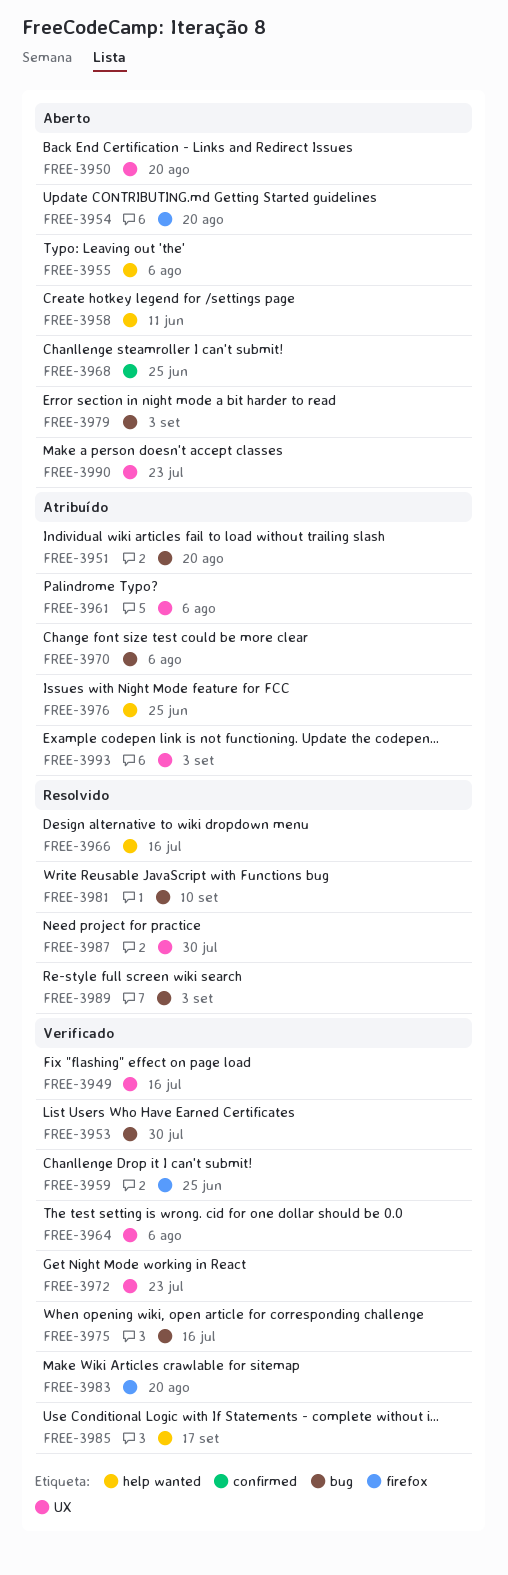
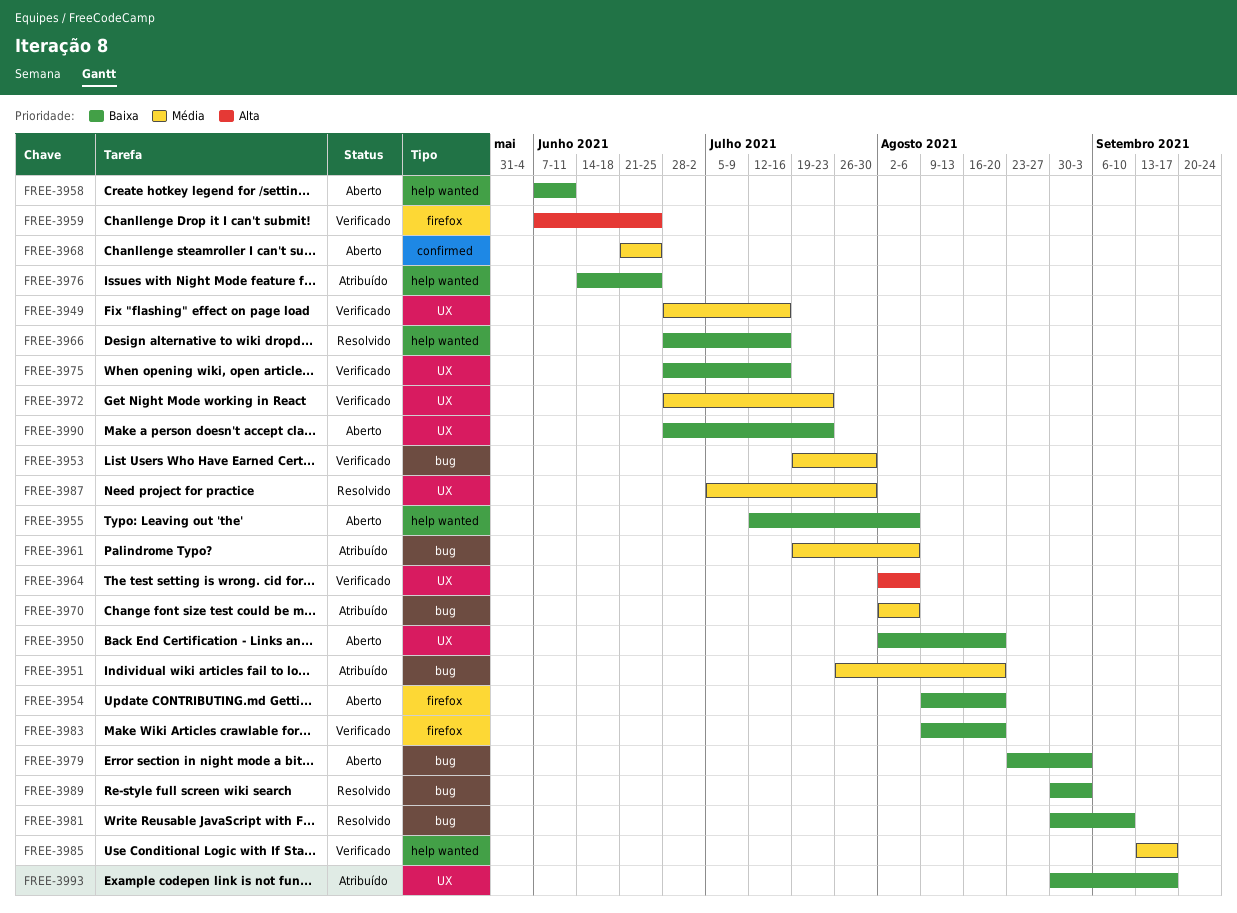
FREE-3961, label: UX -> bug
FREE-3975, label: bug -> UX
FREE-3993, due: Sep 3 -> Sep 17

